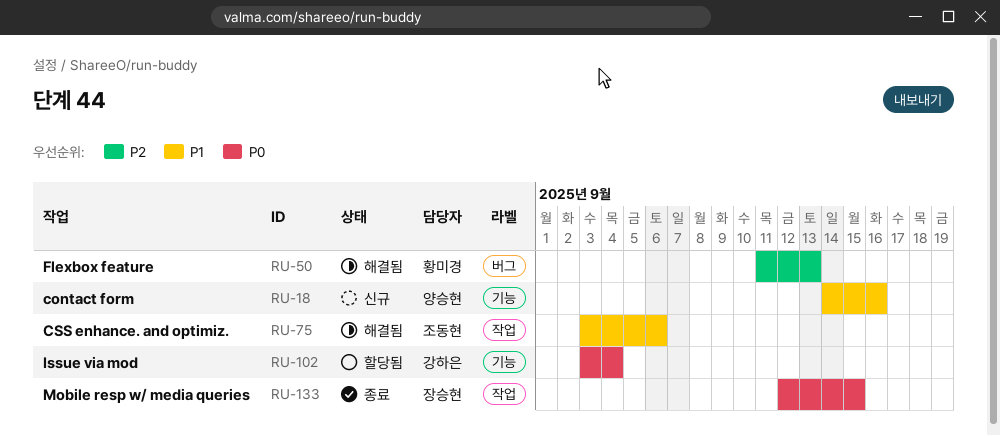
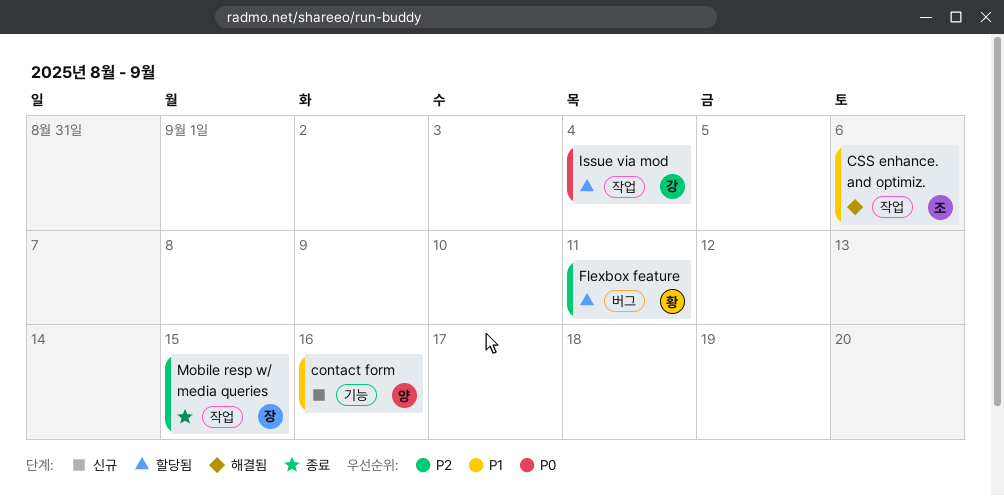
Flexbox feature, status: 해결됨 -> 할당됨
Flexbox feature, due: Sep 13 -> Sep 11
Issue via mod, label: 기능 -> 작업
Mobile resp w/ media queries, priority: P0 -> P2

